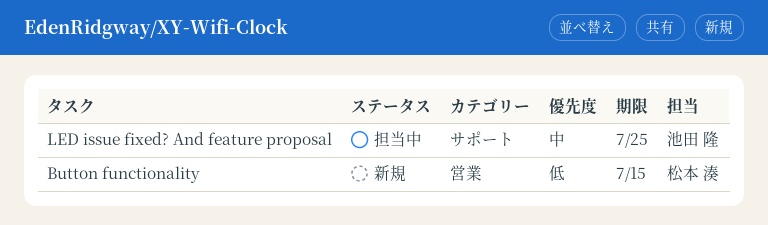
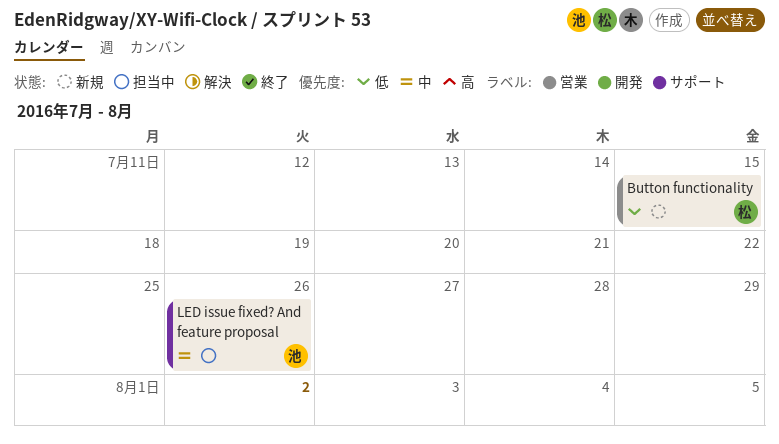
LED issue fixed? And feature proposal, due: Jul 25 -> Jul 26

